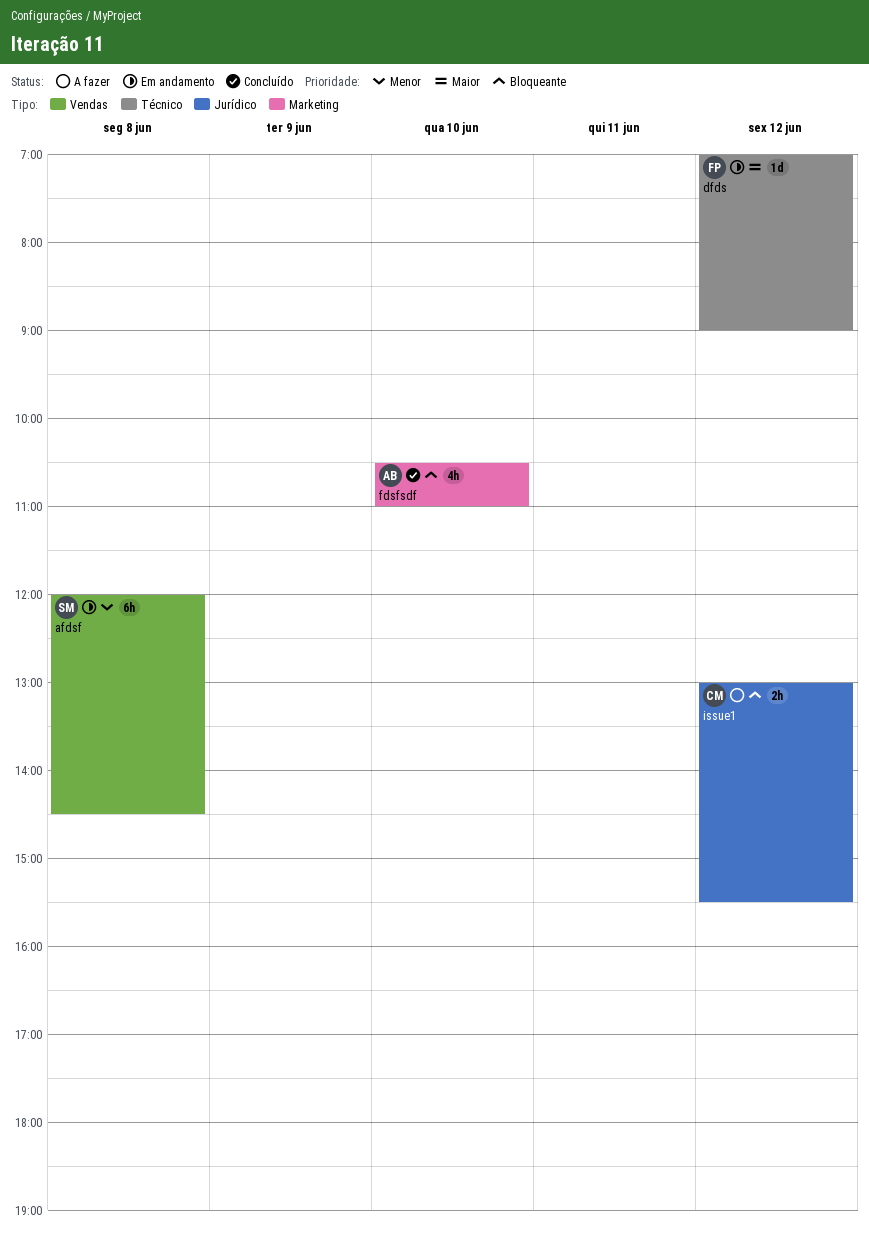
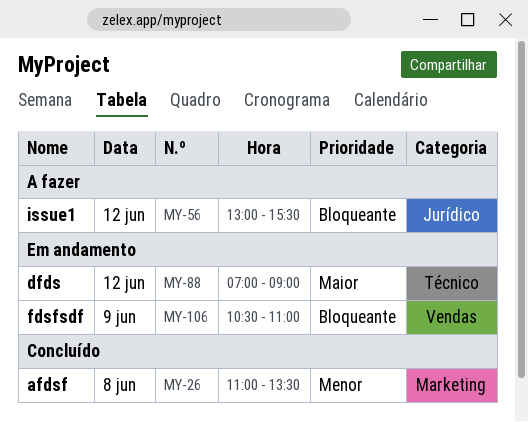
afdsf, status: Em andamento -> Concluído
afdsf, label: Vendas -> Marketing
afdsf, begins: 12:00 -> 11:00
afdsf, ends: 14:30 -> 13:30
fdsfsdf, status: Concluído -> Em andamento
fdsfsdf, label: Marketing -> Vendas
fdsfsdf, day: Jun 10 -> Jun 9

